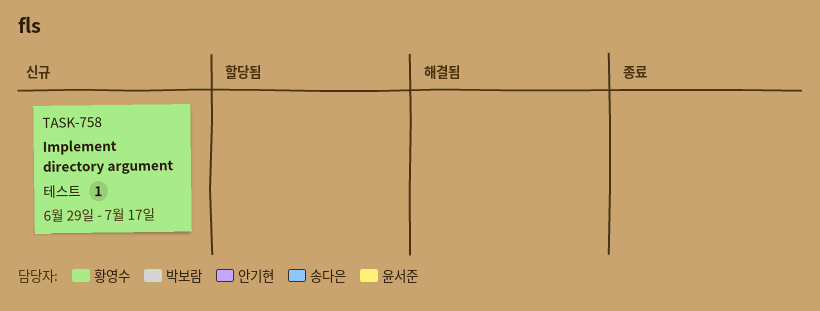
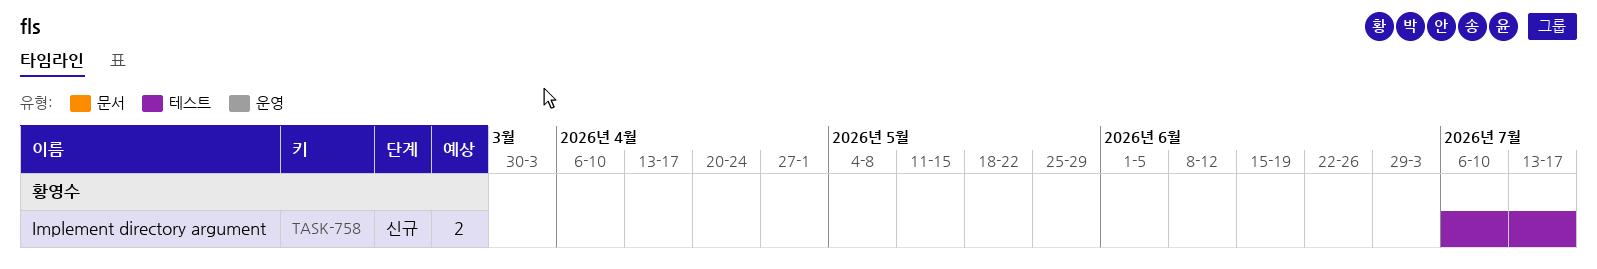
TASK-758, estimate: 1 -> 2
TASK-758, start: Jun 29 -> Jul 6

